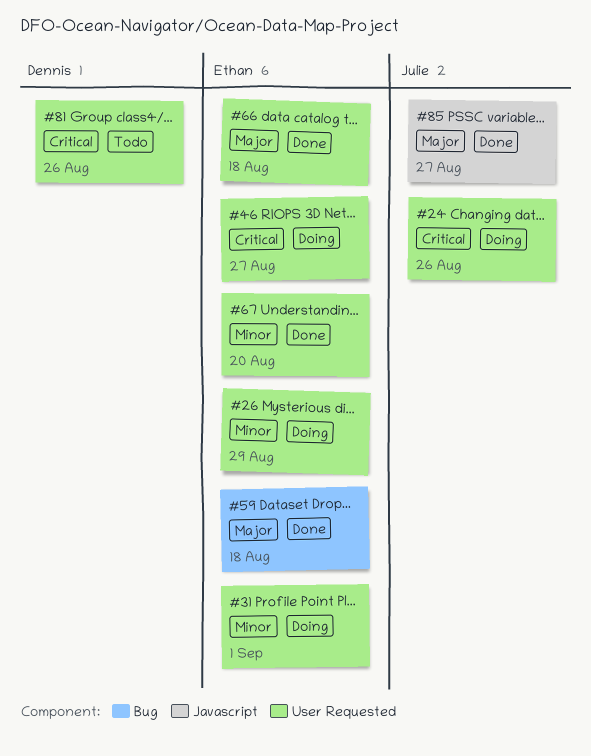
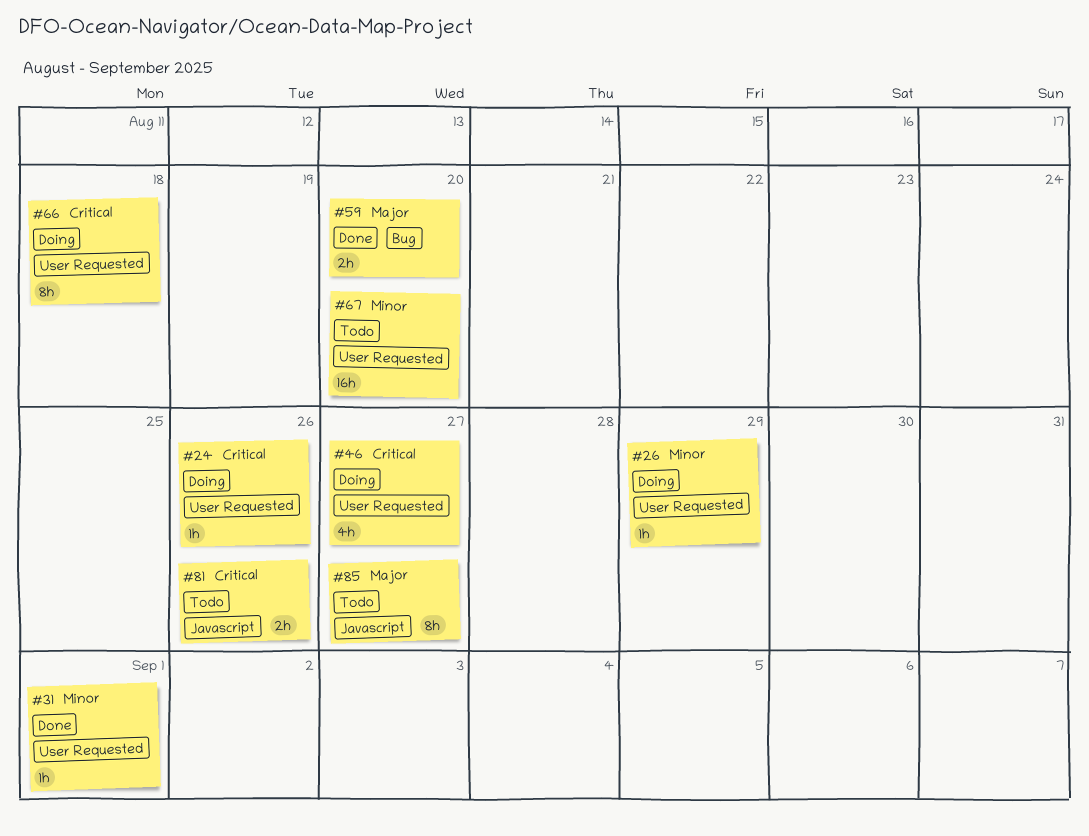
#31, status: Doing -> Done
#59, due: Aug 18 -> Aug 20
#66, status: Done -> Doing
#66, priority: Major -> Critical
#67, status: Done -> Todo
#81, label: User Requested -> Javascript
#85, status: Done -> Todo

